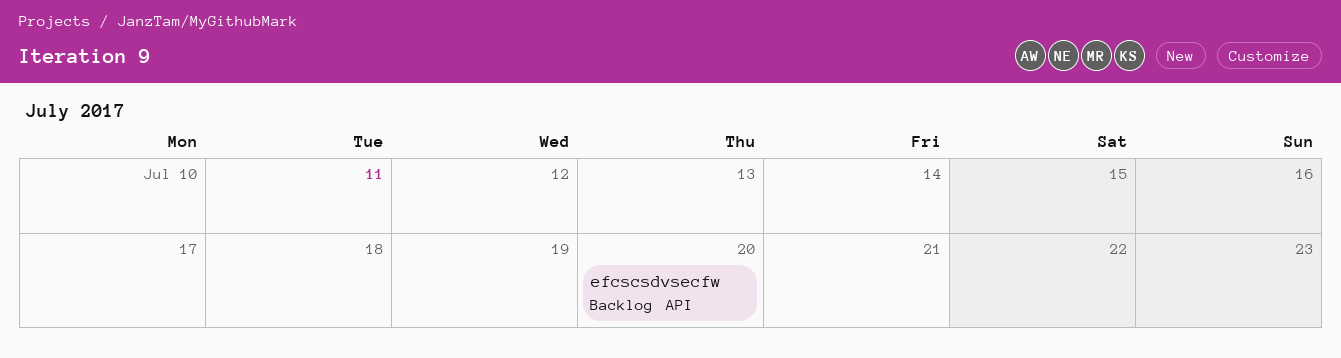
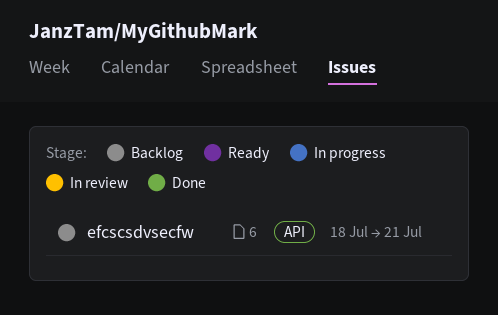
efcscsdvsecfw, due: Jul 20 -> Jul 21

